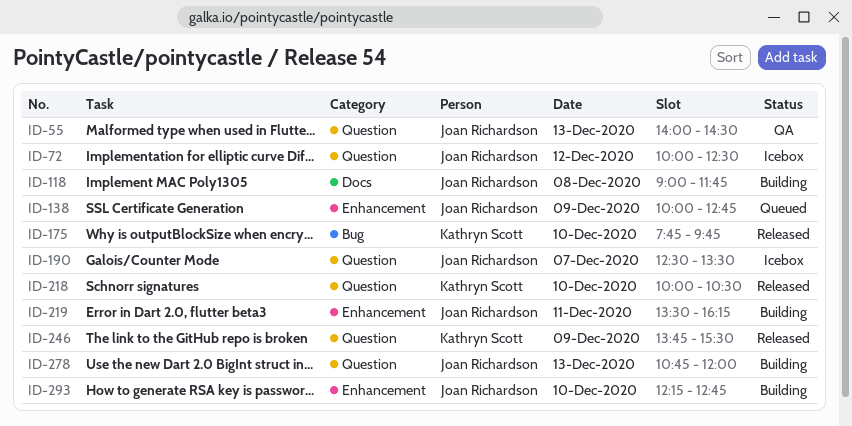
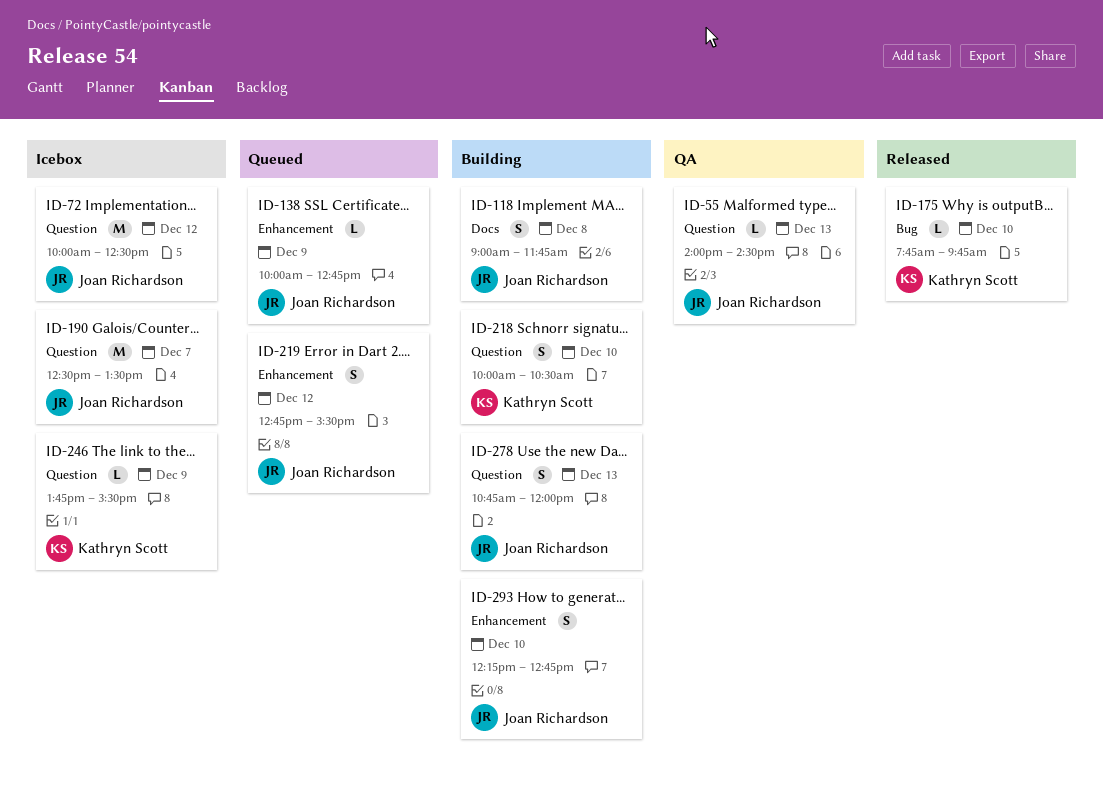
ID-218, status: Released -> Building
ID-219, status: Building -> Queued
ID-219, day: Dec 11 -> Dec 12
ID-219, begins: 13:30 -> 12:45
ID-219, ends: 16:15 -> 15:30
ID-246, status: Released -> Icebox

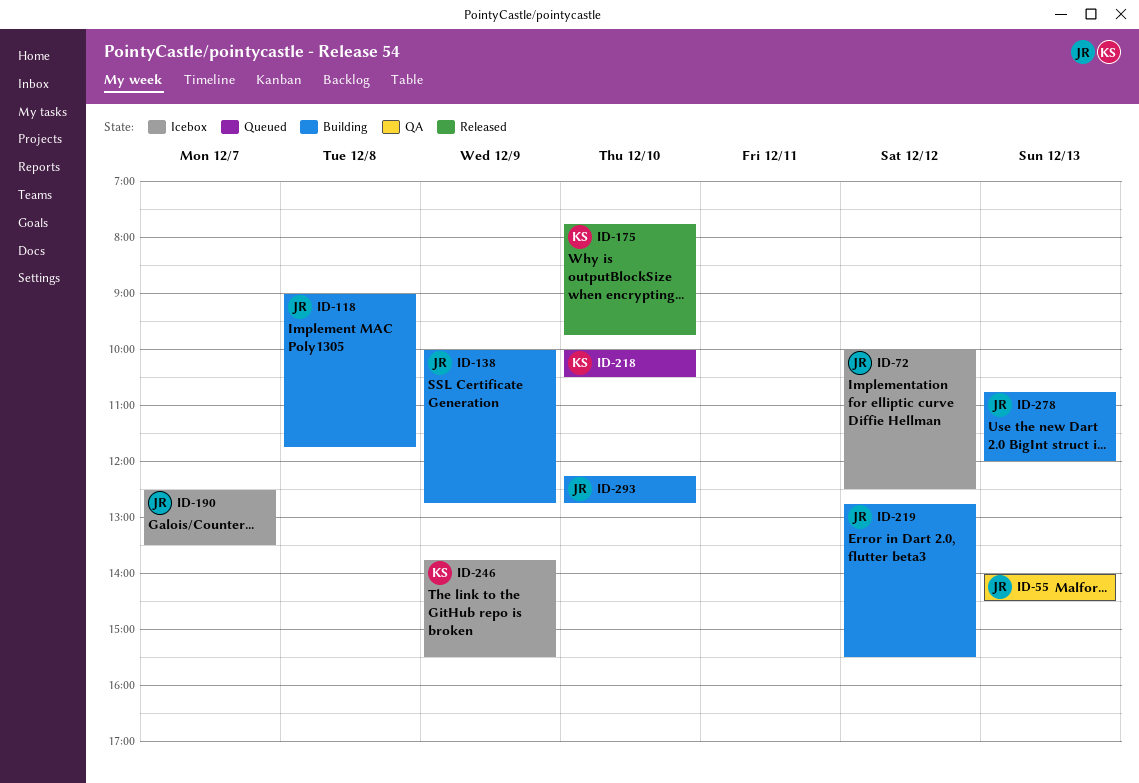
ID-138, status: Queued -> Building
ID-218, status: Building -> Queued
ID-219, status: Queued -> Building

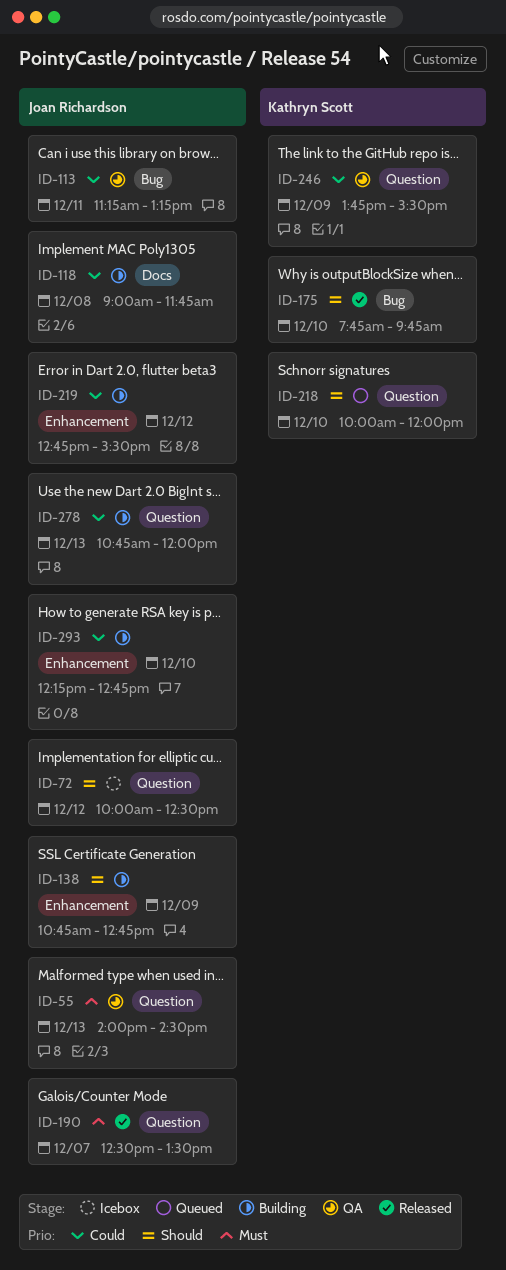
ID-113: none -> present
ID-138, begins: 10:00 -> 10:45
ID-190, status: Icebox -> Released
ID-218, ends: 10:30 -> 12:00
ID-246, status: Icebox -> QA

